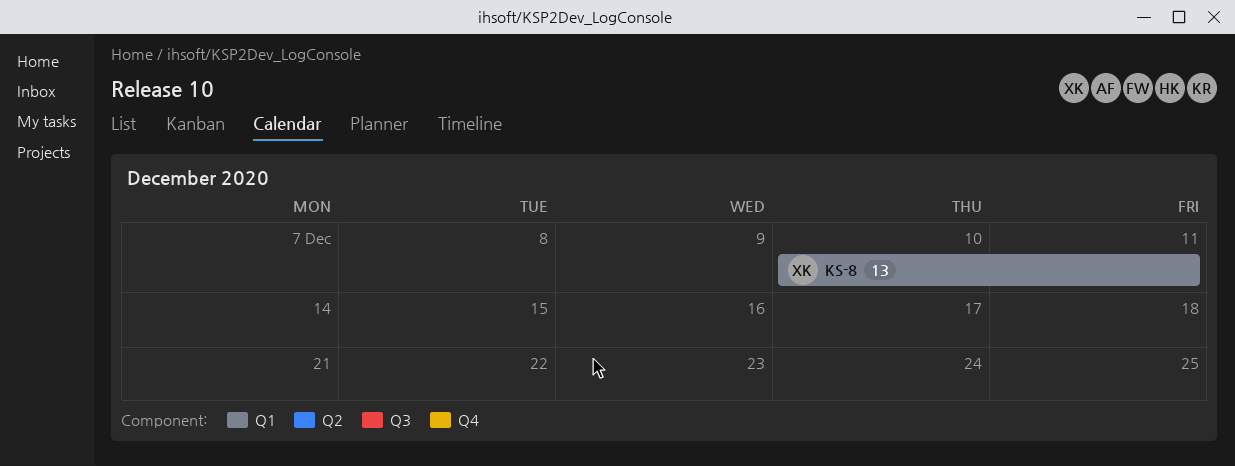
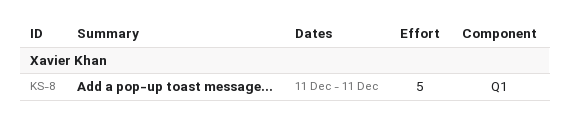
KS-8, estimate: 13 -> 5
KS-8, start: Dec 10 -> Dec 11

